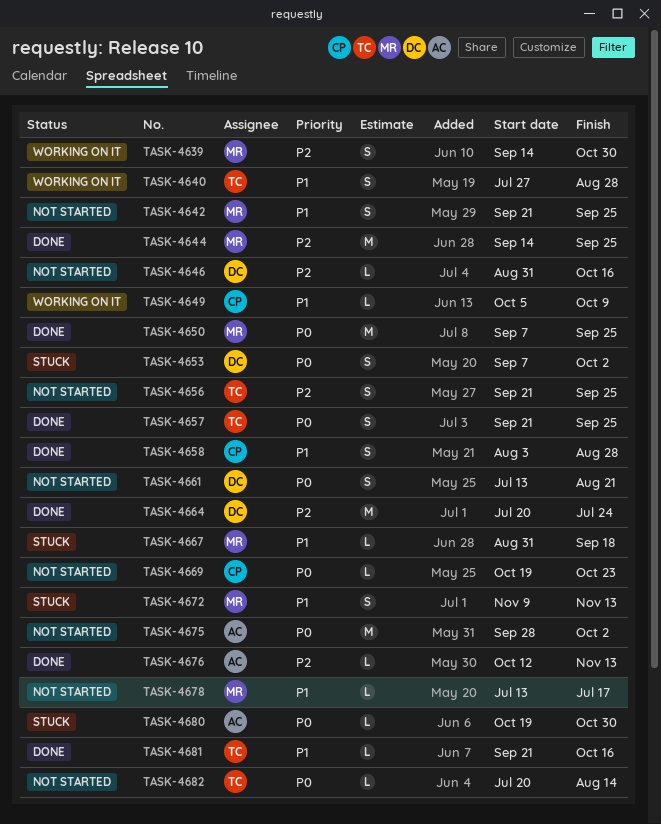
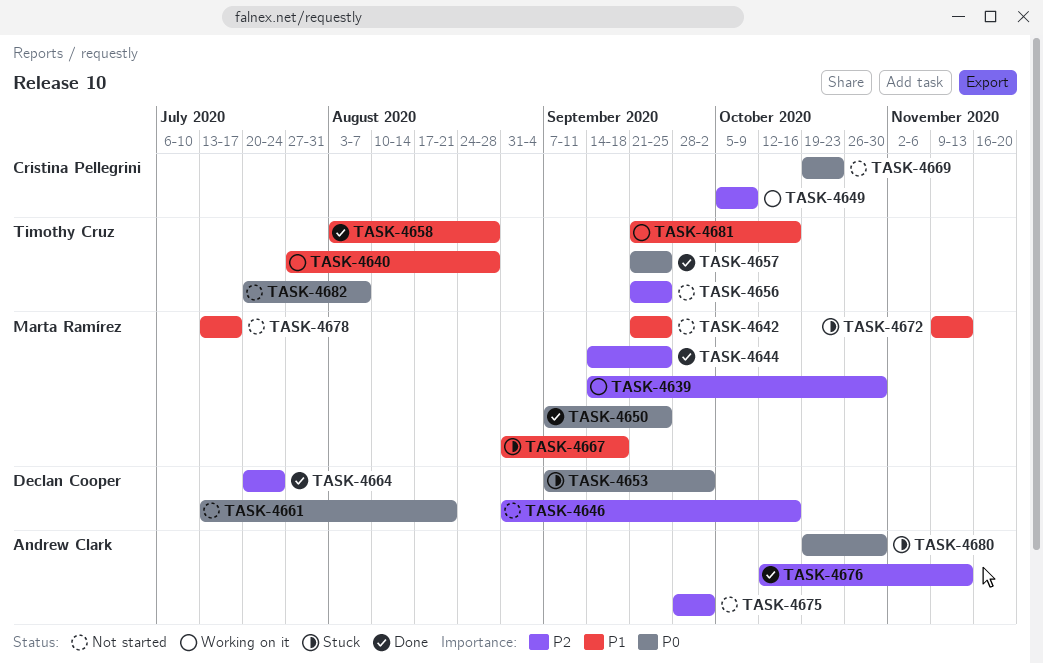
TASK-4649, priority: P1 -> P2
TASK-4658, owner: Cristina Pellegrini -> Timothy Cruz
TASK-4675, priority: P0 -> P2
TASK-4681, status: Done -> Working on it
TASK-4682, due: Aug 14 -> Aug 7

